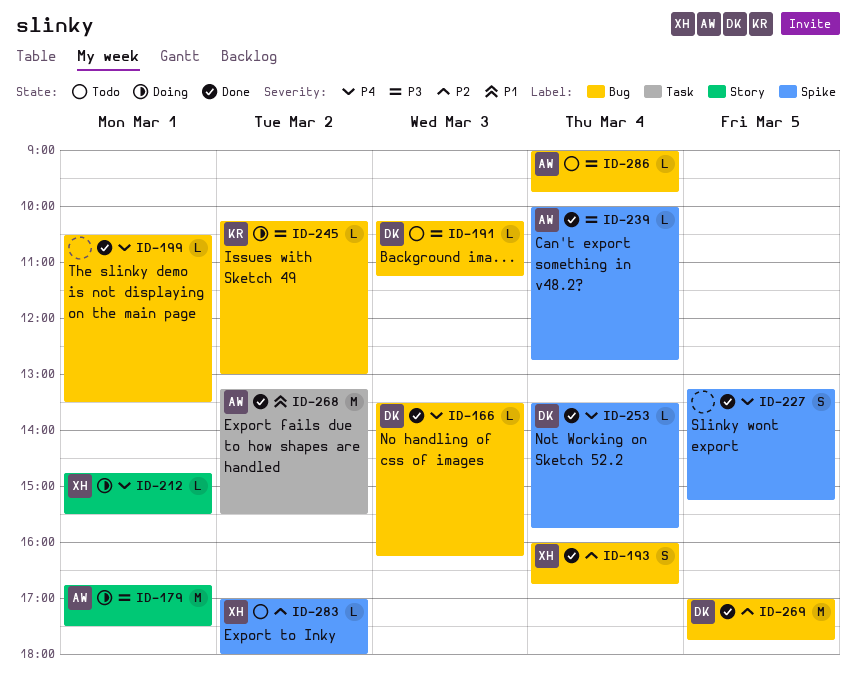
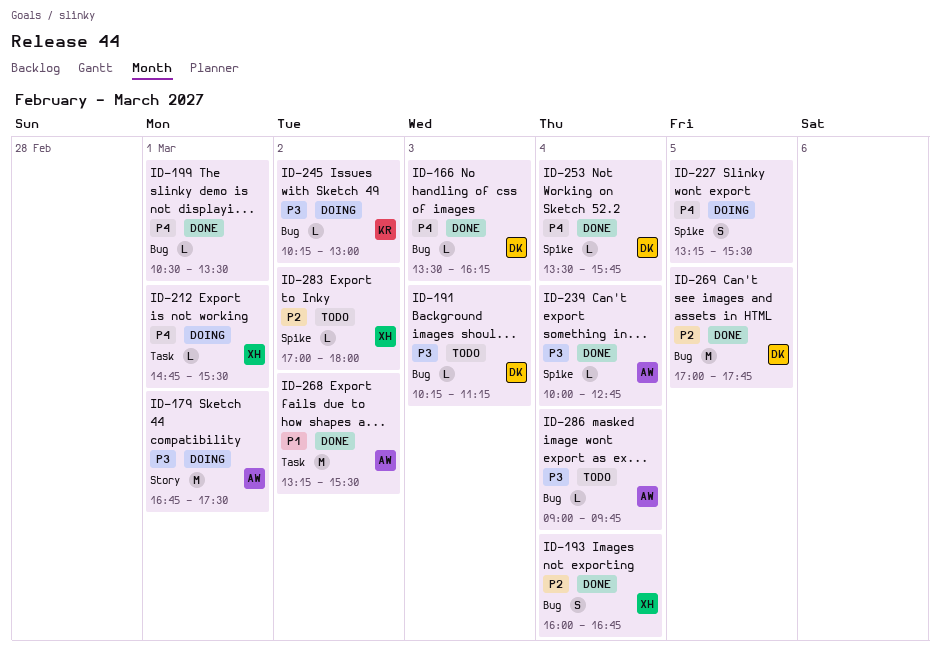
ID-212, label: Story -> Task
ID-227, status: Done -> Doing
ID-227, ends: 15:15 -> 15:30

